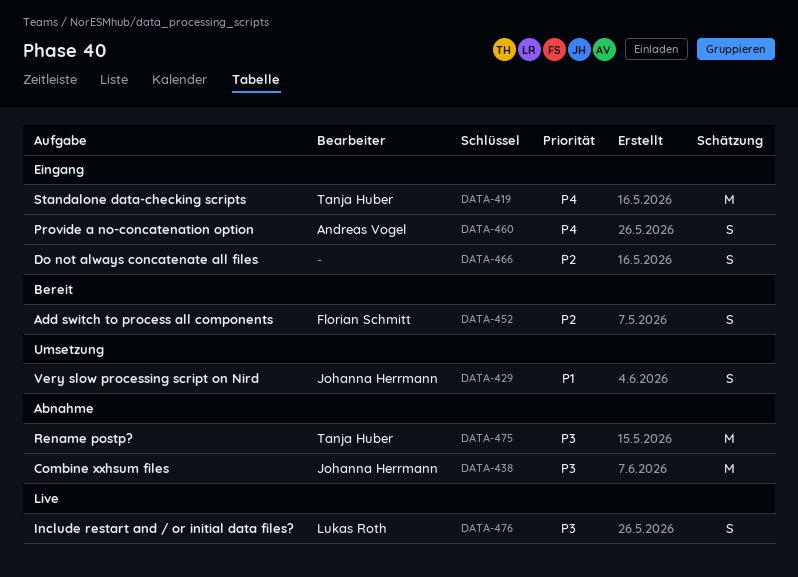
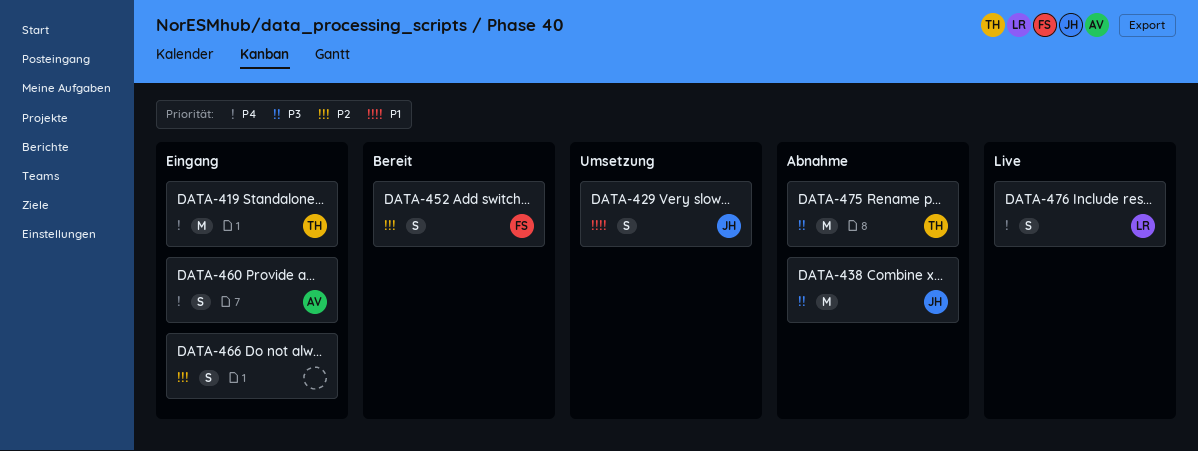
DATA-476, priority: P3 -> P4

